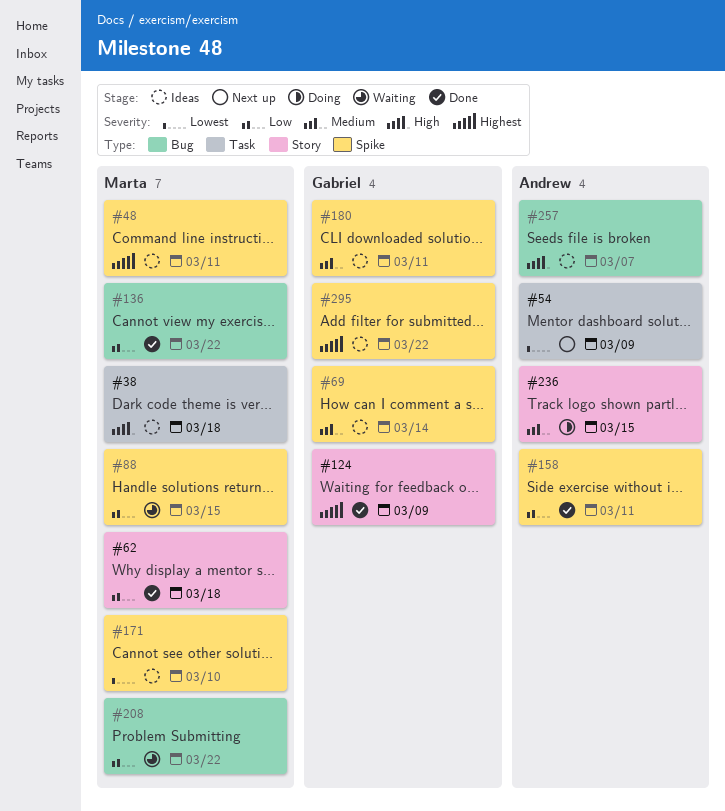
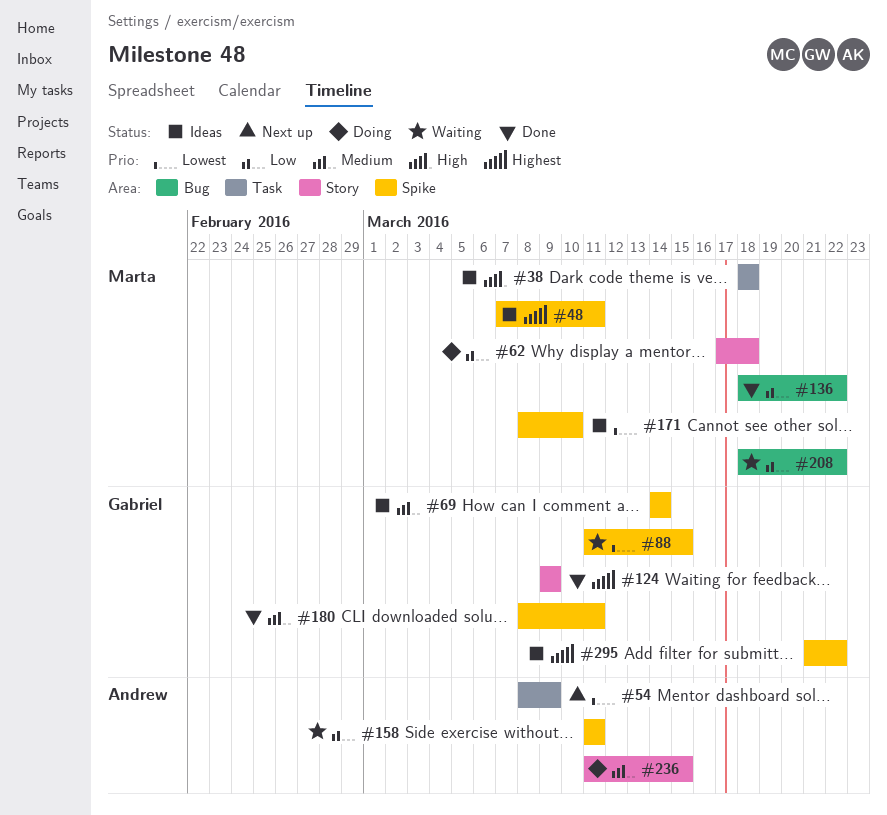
#62, status: Done -> Doing
#88, owner: Marta -> Gabriel
#88, priority: Low -> Lowest
#158, status: Done -> Waiting
#180, status: Ideas -> Done
#257: present -> none

